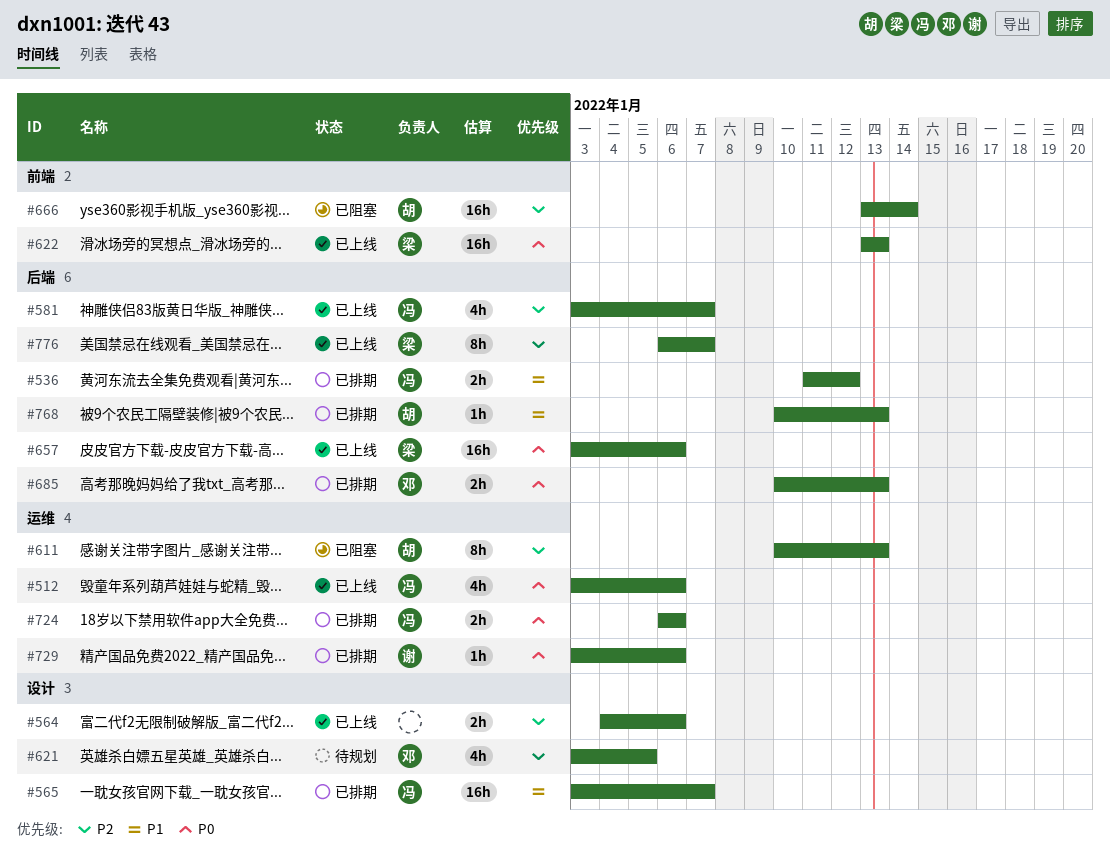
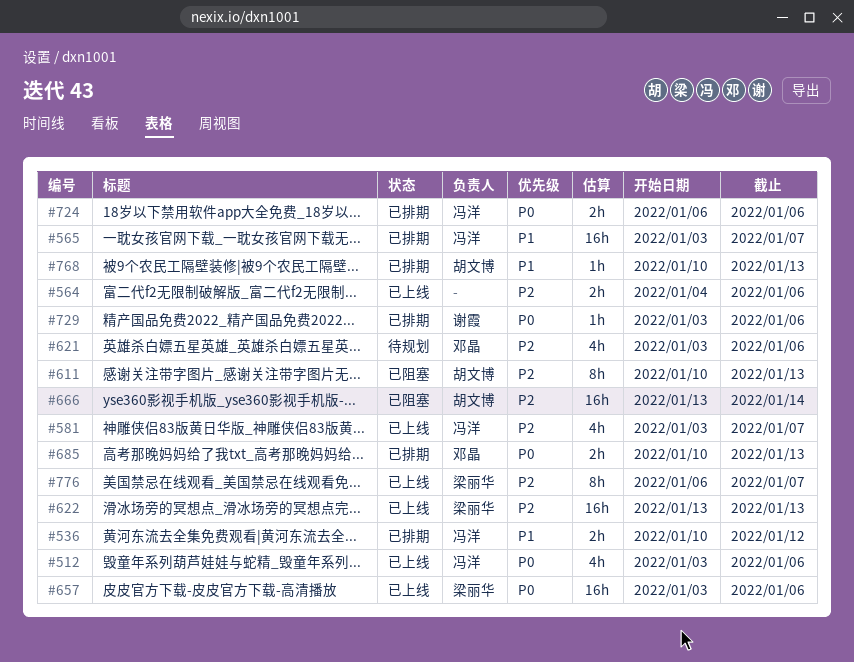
#536, start: Jan 11 -> Jan 10
#621, due: Jan 5 -> Jan 6
#622, priority: P0 -> P2

